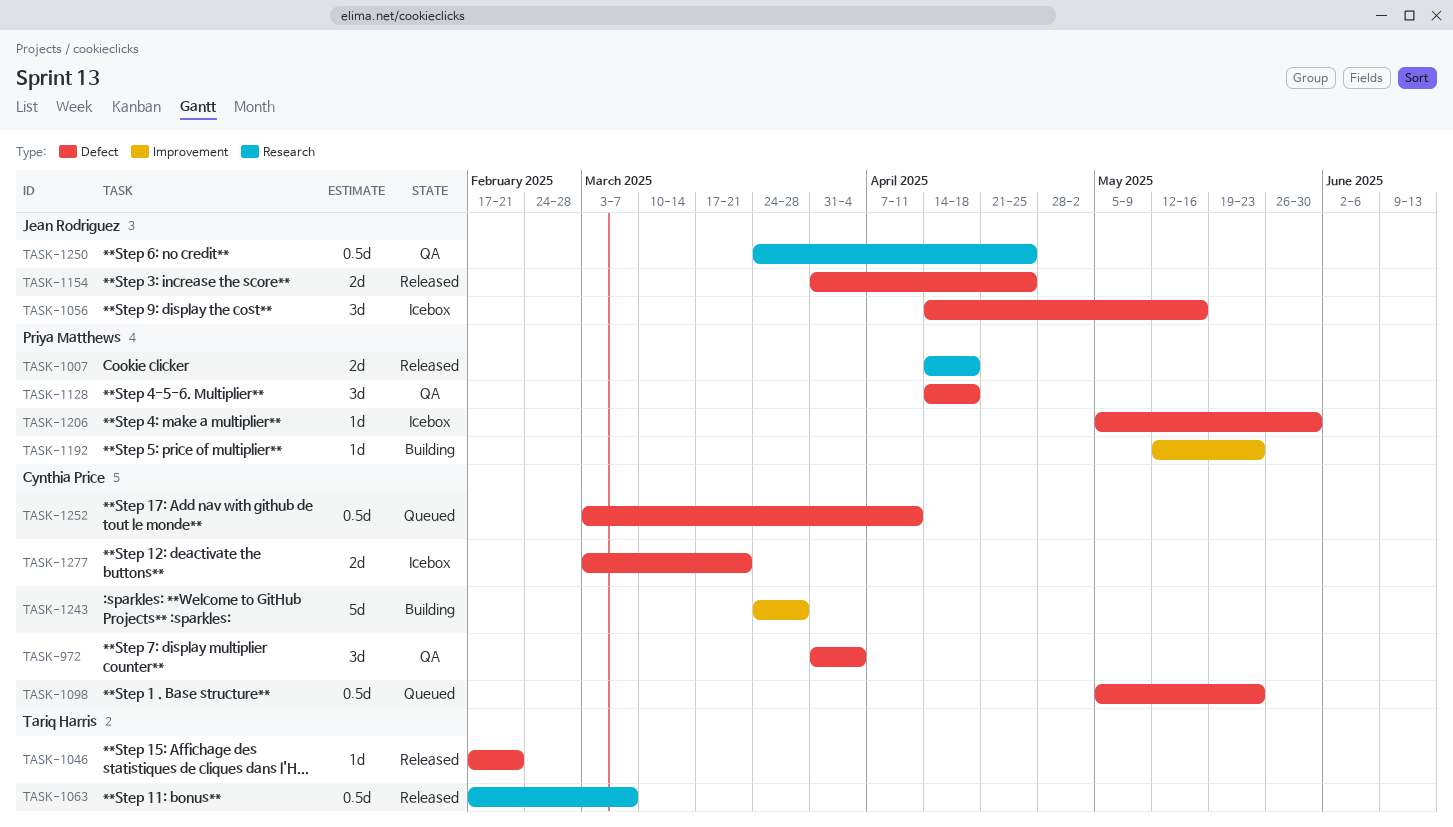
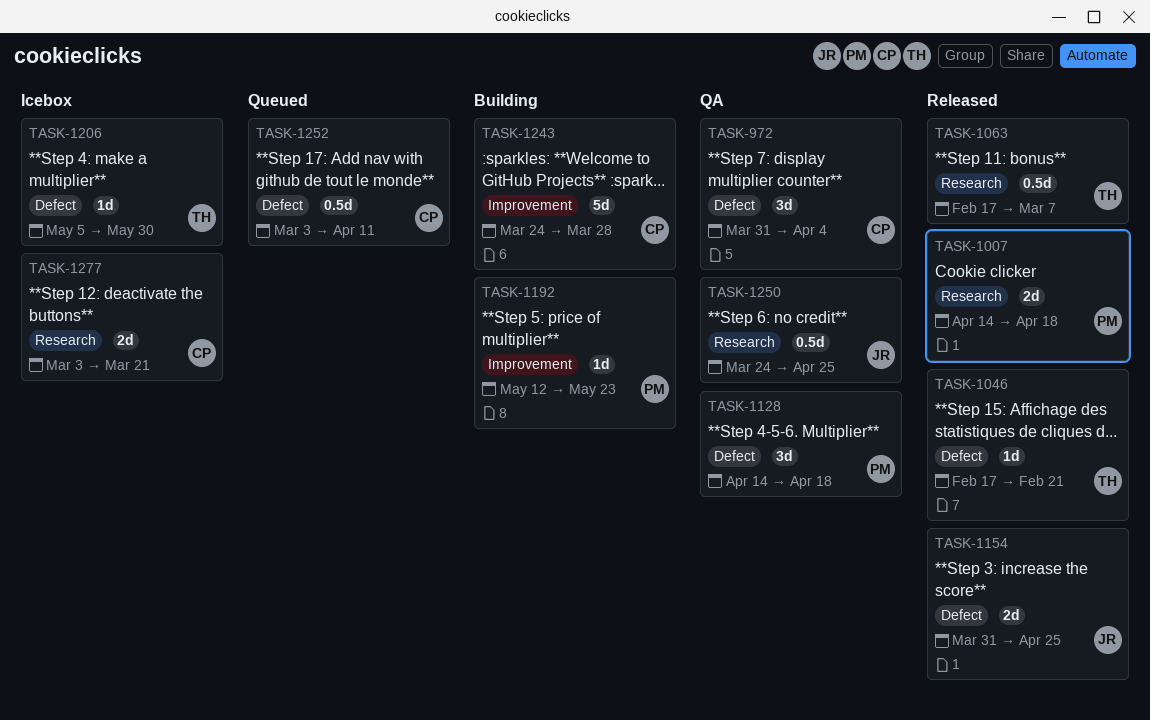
TASK-1056: present -> none
TASK-1098: present -> none
TASK-1206, owner: Priya Matthews -> Tariq Harris
TASK-1277, label: Defect -> Research

